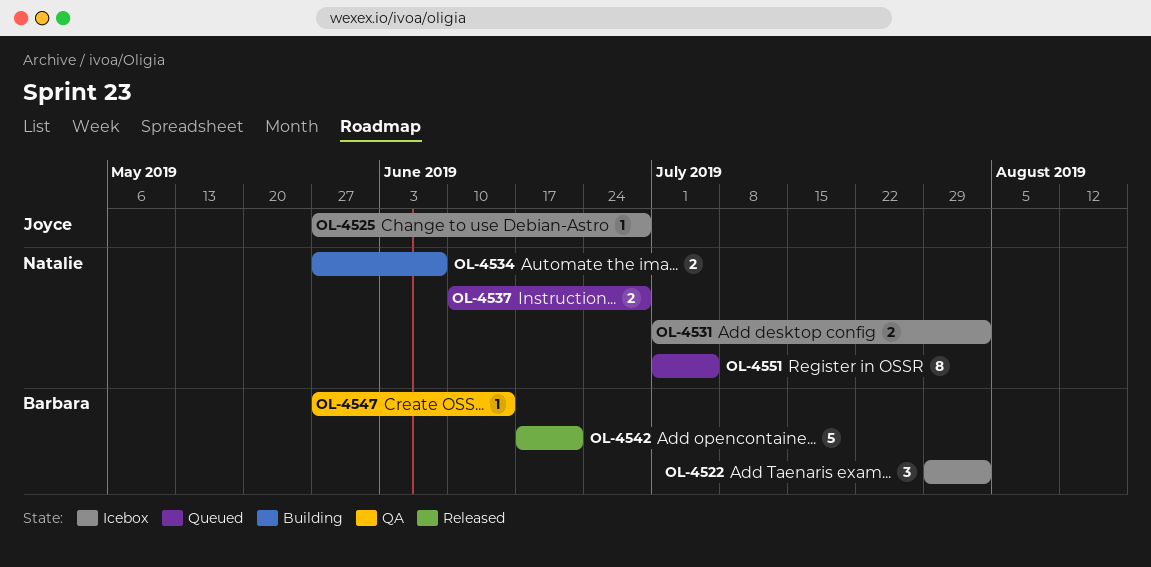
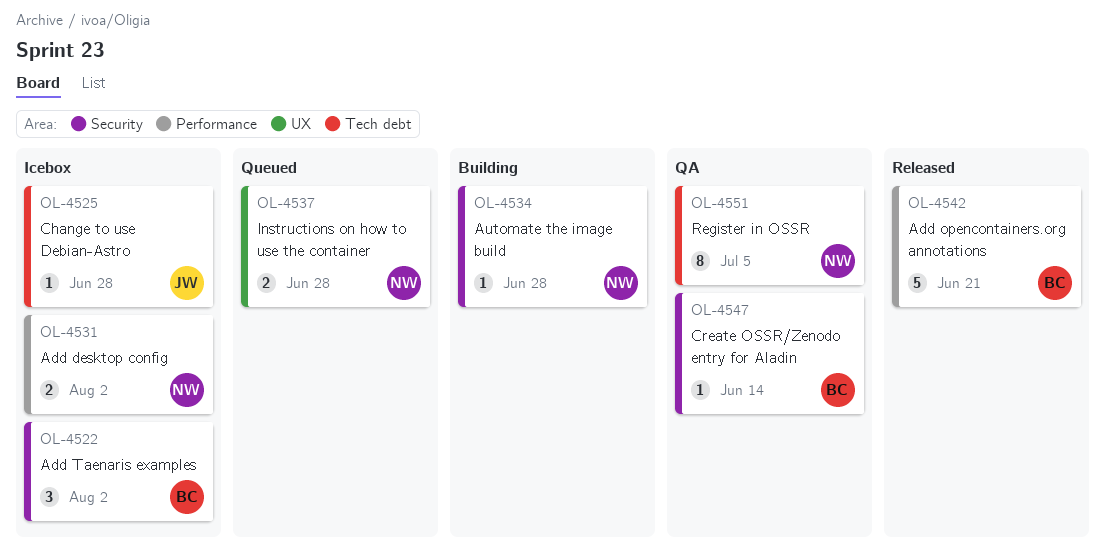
OL-4534, estimate: 2 -> 1
OL-4534, due: Jun 7 -> Jun 28
OL-4551, status: Queued -> QA

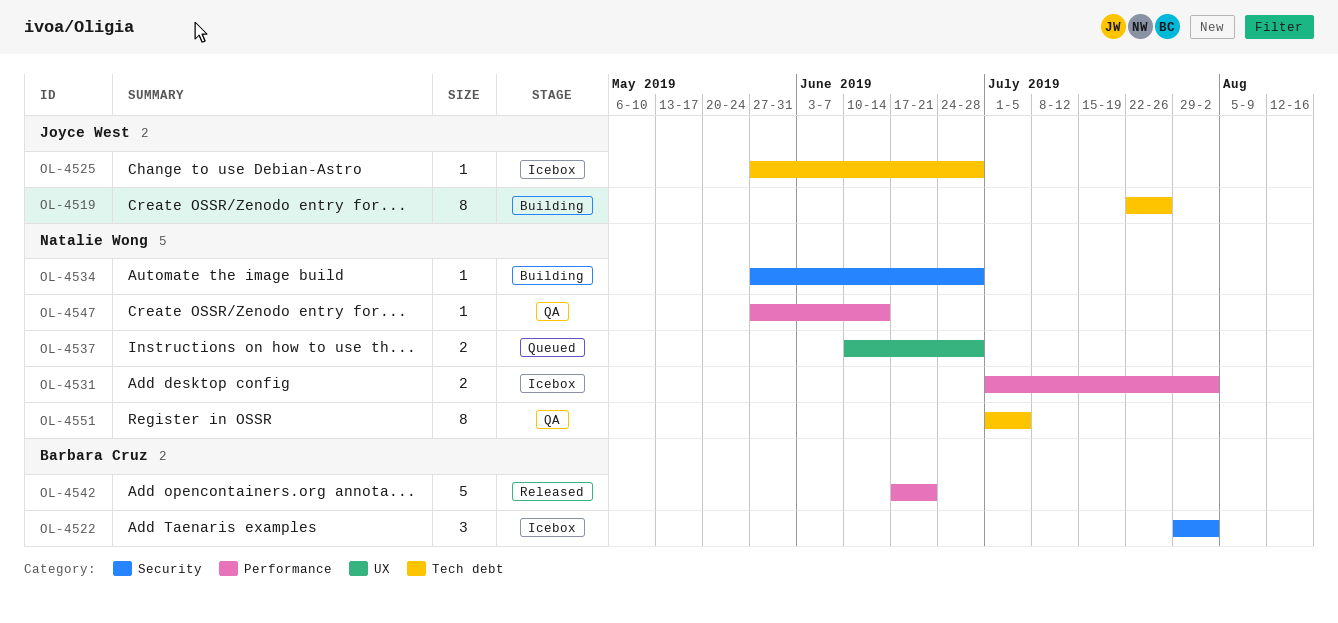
OL-4519: none -> present
OL-4547, owner: Barbara Cruz -> Natalie Wong
OL-4547, label: Security -> Performance

